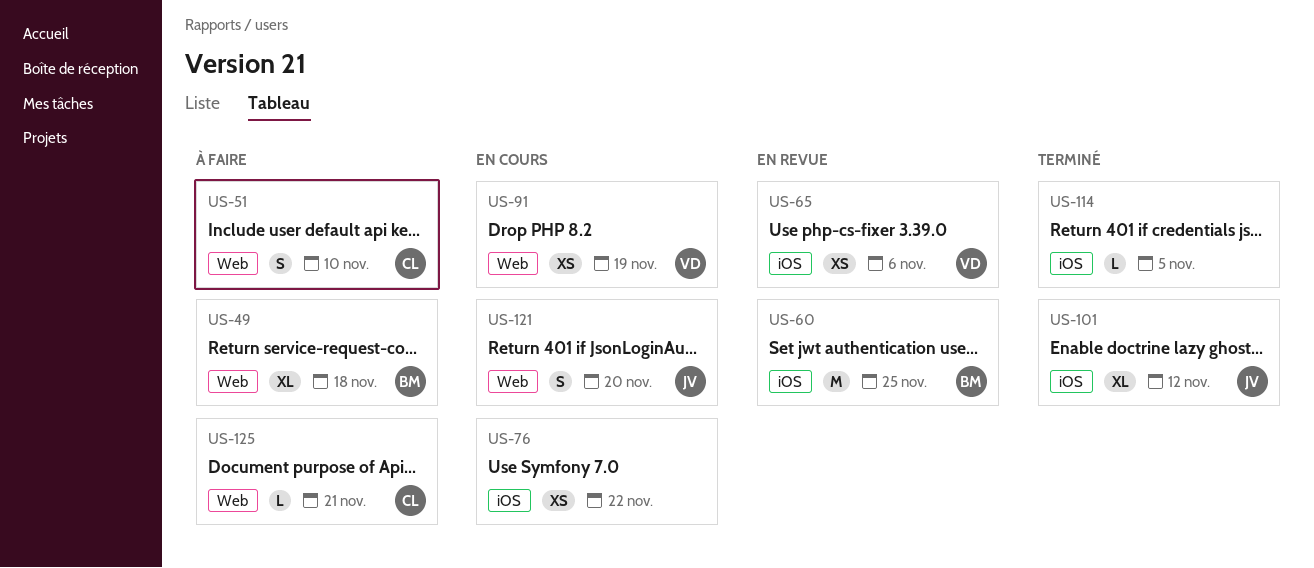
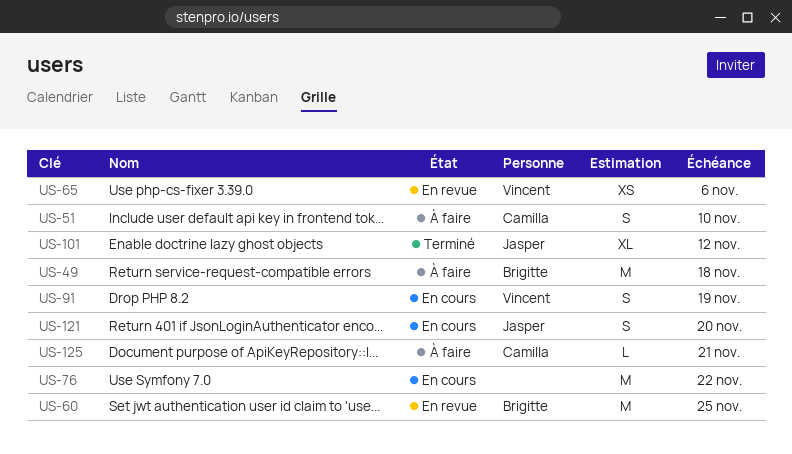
US-49, estimate: XL -> M
US-76, estimate: XS -> M
US-91, estimate: XS -> S
US-114: present -> none

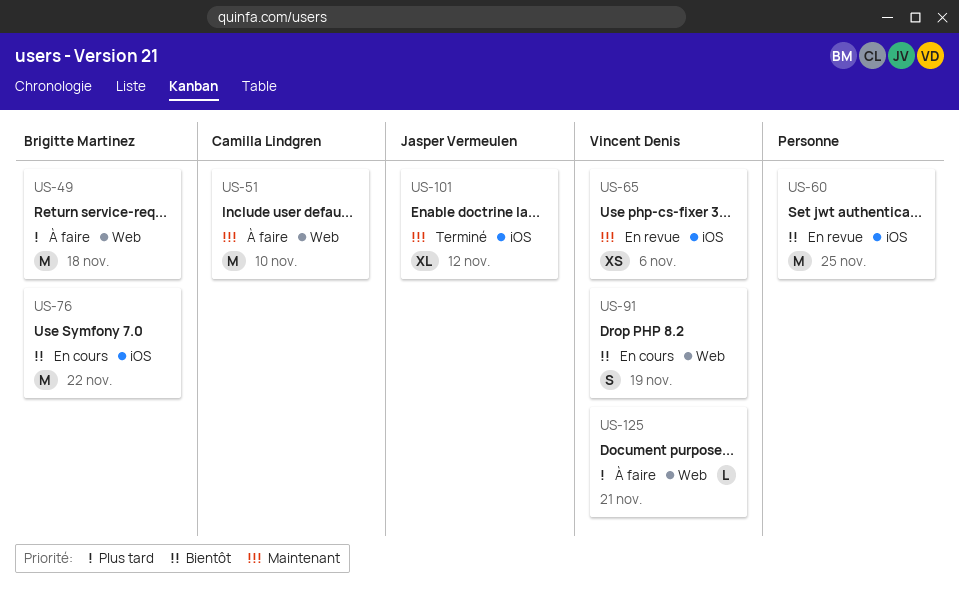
US-51, estimate: S -> M
US-60, owner: Brigitte Martinez -> none
US-76, owner: none -> Brigitte Martinez
US-121: present -> none
US-125, owner: Camilla Lindgren -> Vincent Denis

